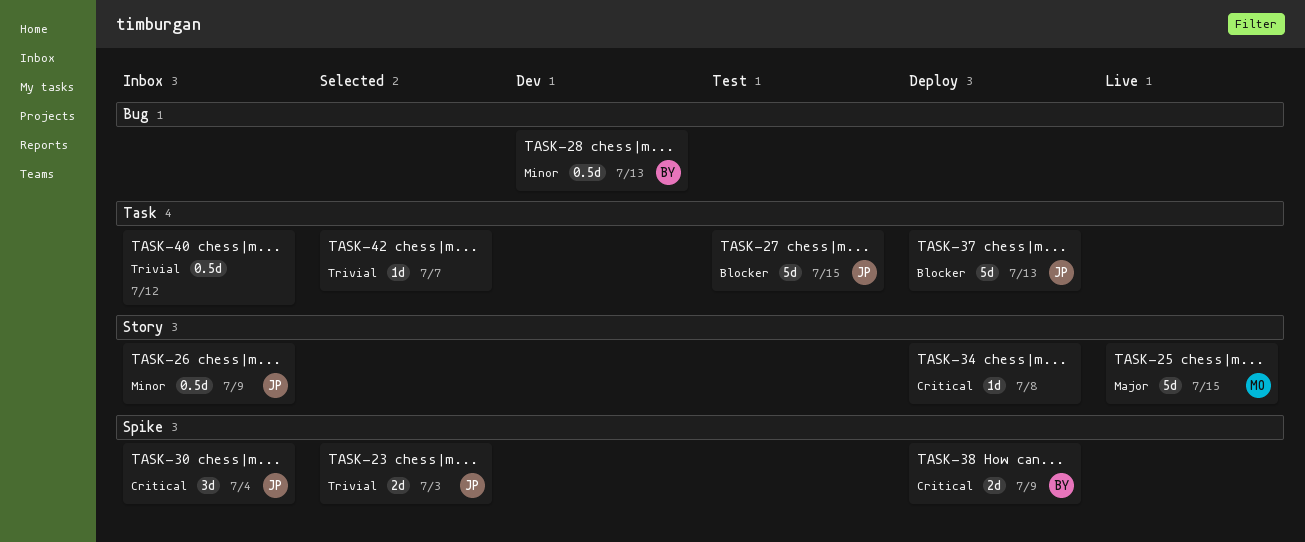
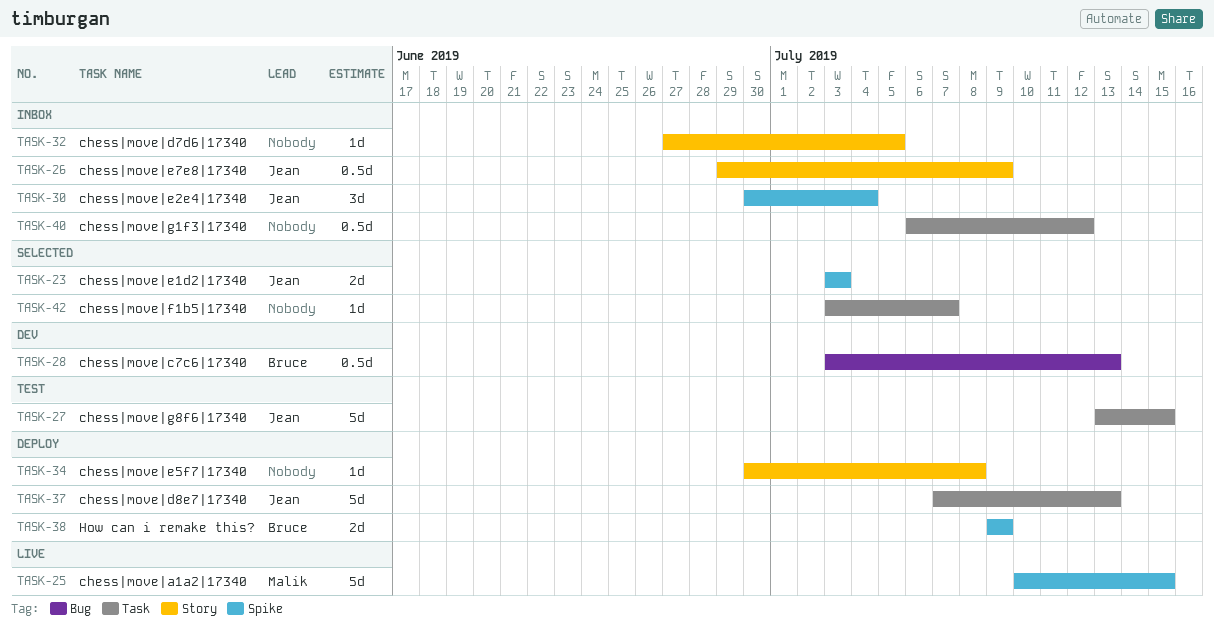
TASK-25, label: Story -> Spike
TASK-32: none -> present

